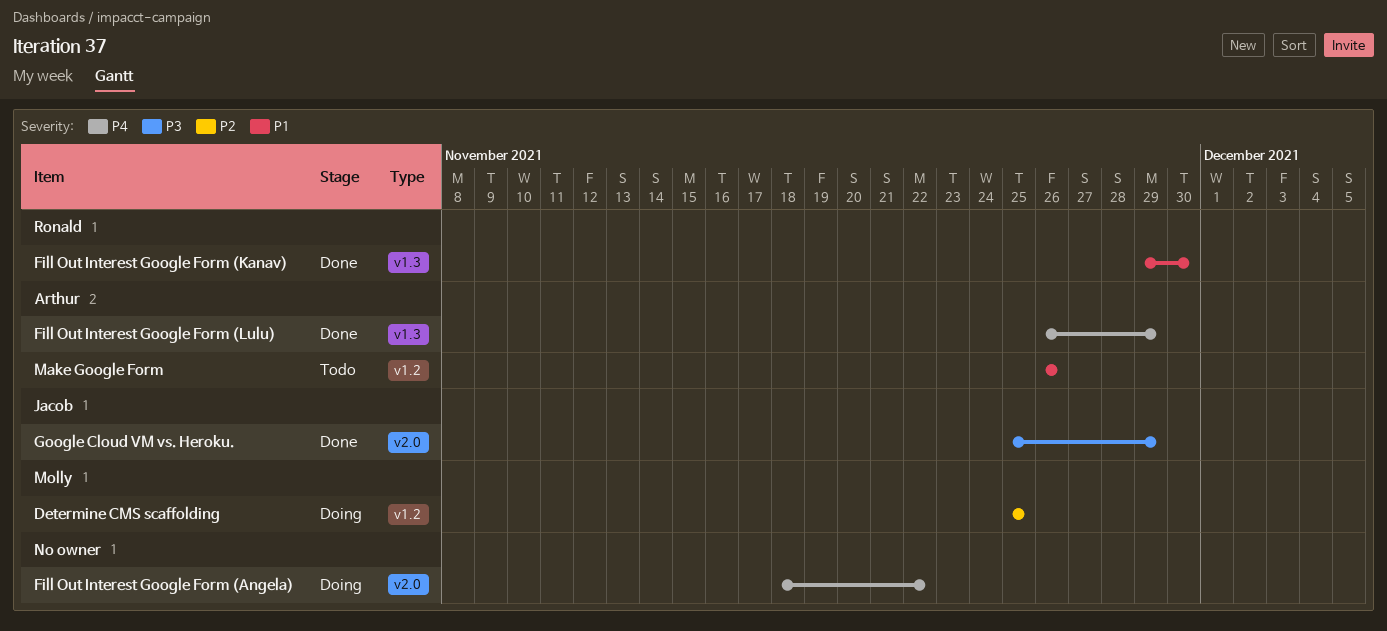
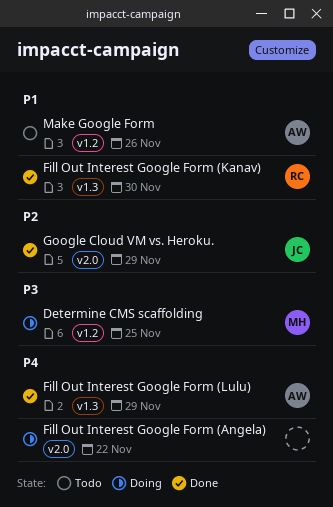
Determine CMS scaffolding, priority: P2 -> P3
Google Cloud VM vs. Heroku., priority: P3 -> P2

